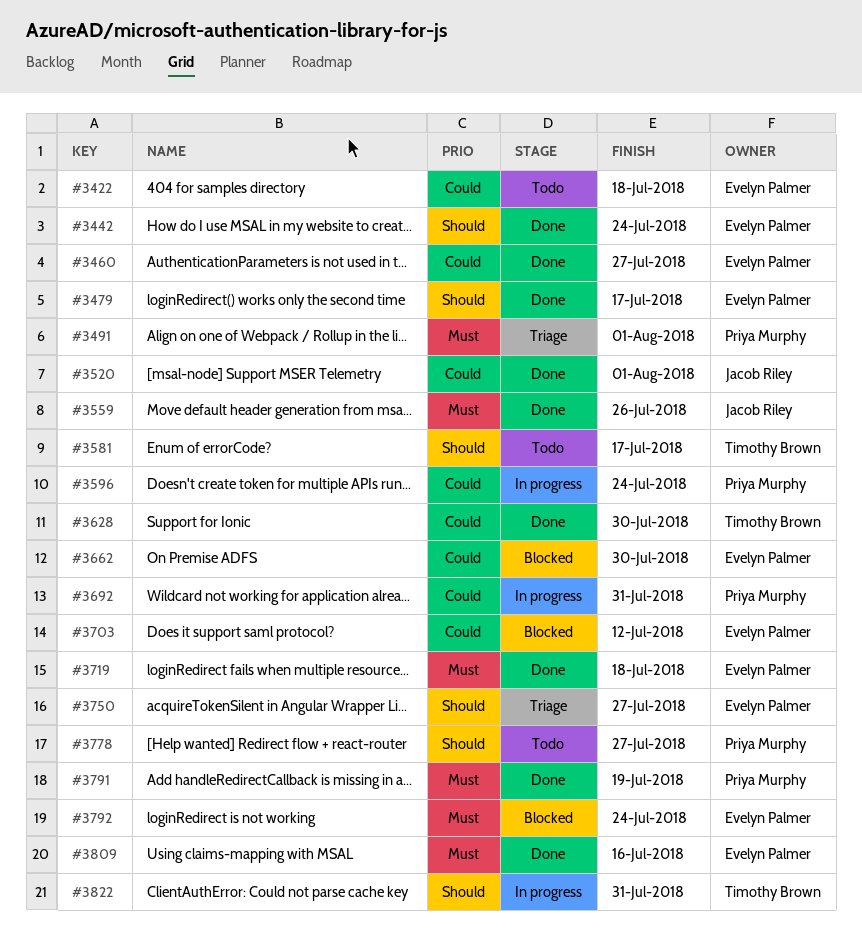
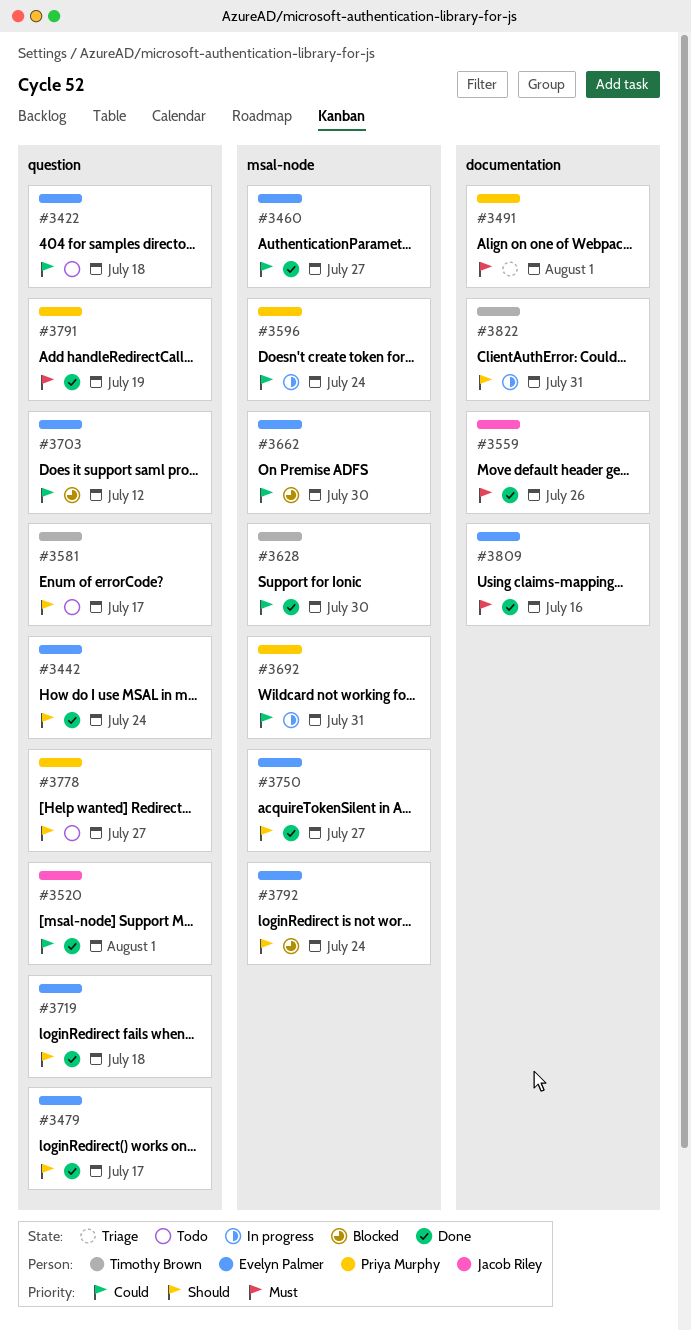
#3719, priority: Must -> Should
#3750, status: Triage -> Done
#3792, priority: Must -> Should

